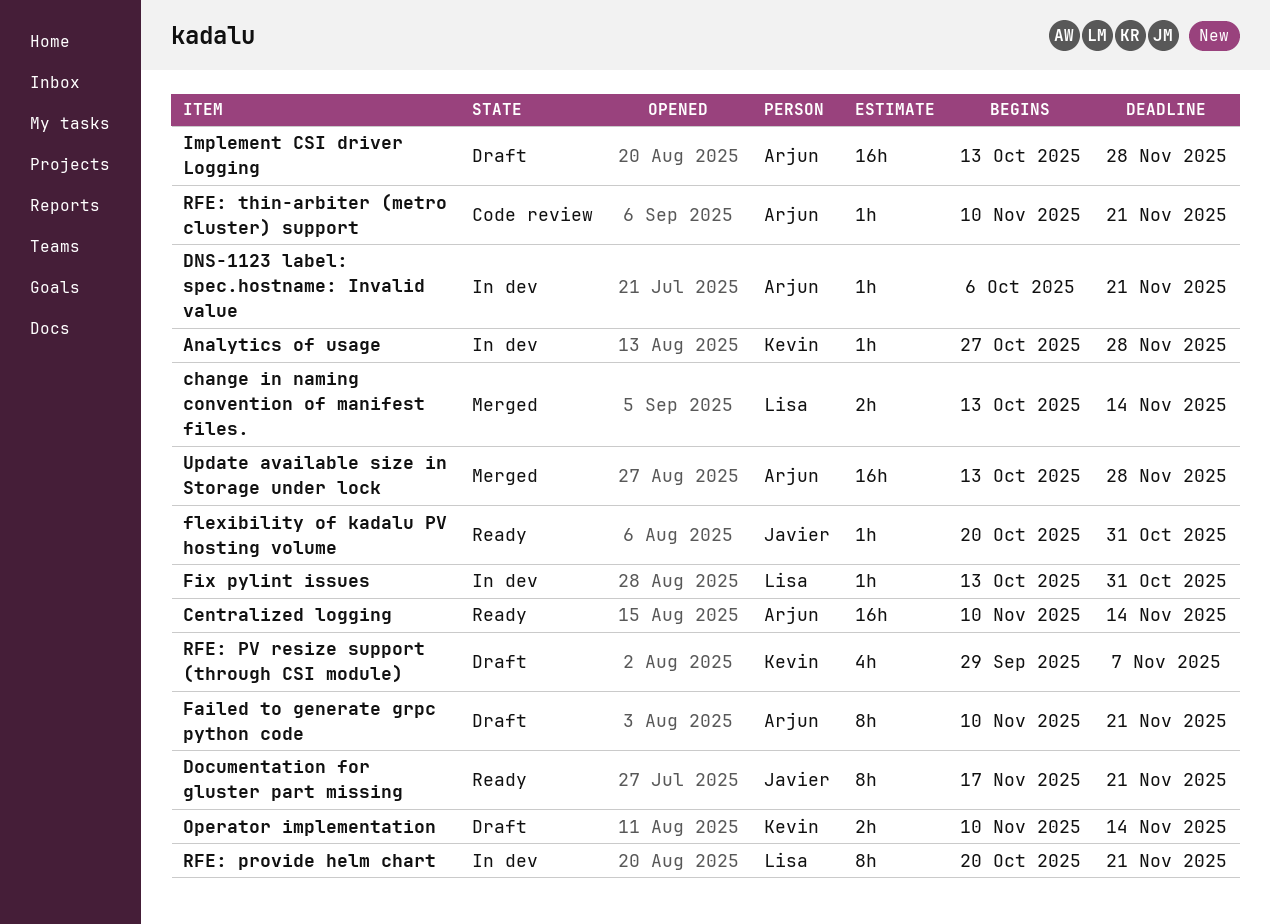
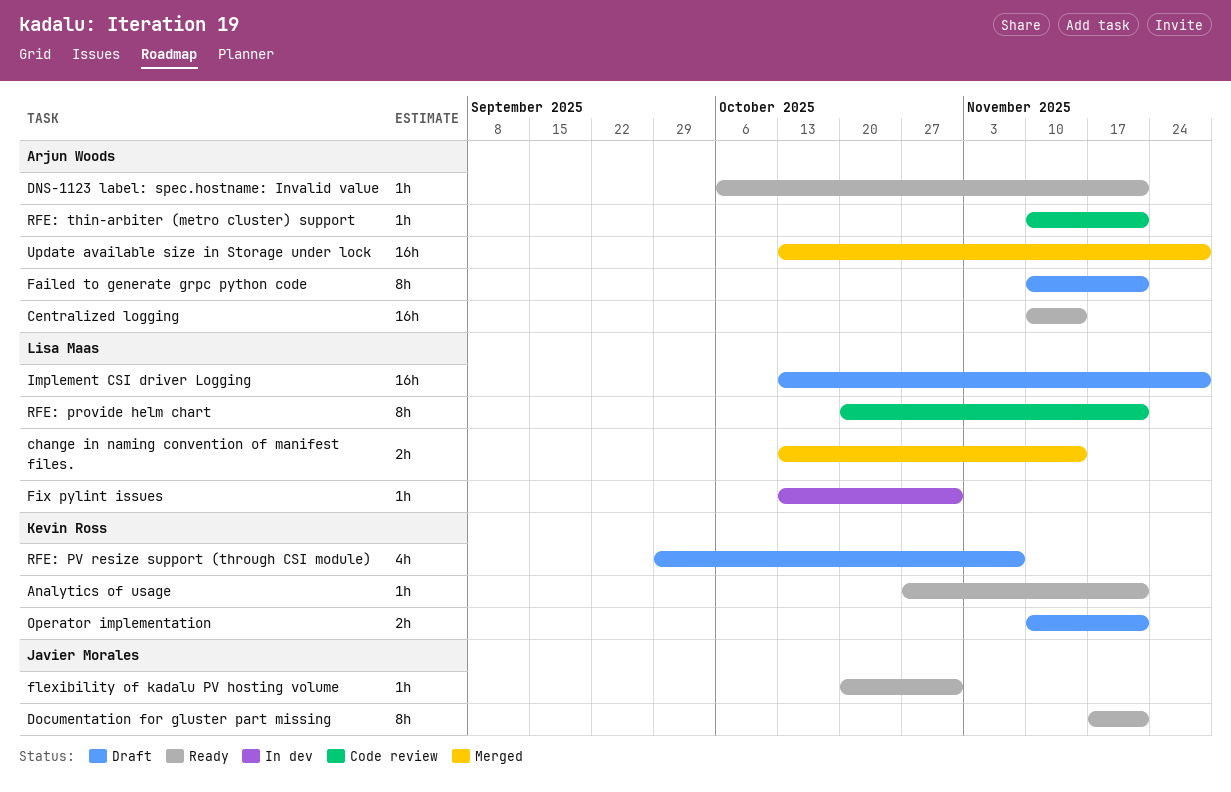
Analytics of usage, status: In dev -> Ready
Analytics of usage, due: Nov 28 -> Nov 21
DNS-1123 label: spec.hostname: Invalid value, status: In dev -> Ready
Implement CSI driver Logging, owner: Arjun Woods -> Lisa Maas
Operator implementation, due: Nov 14 -> Nov 21
RFE: provide helm chart, status: In dev -> Code review

